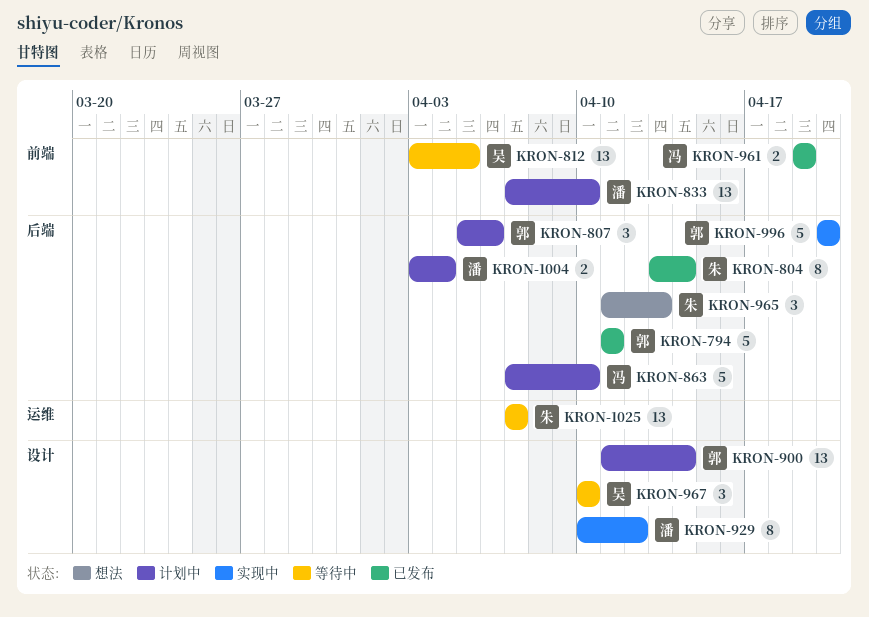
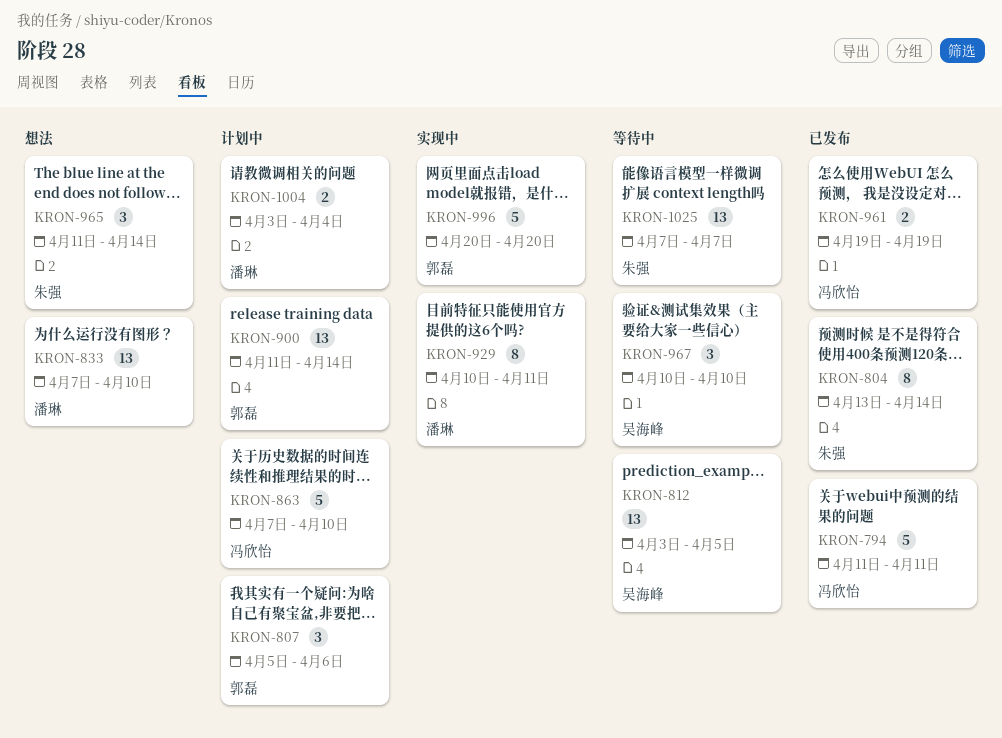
KRON-794, owner: 郭磊 -> 冯欣怡
KRON-833, status: 计划中 -> 想法
KRON-929, due: Apr 12 -> Apr 11
KRON-965, due: Apr 13 -> Apr 14

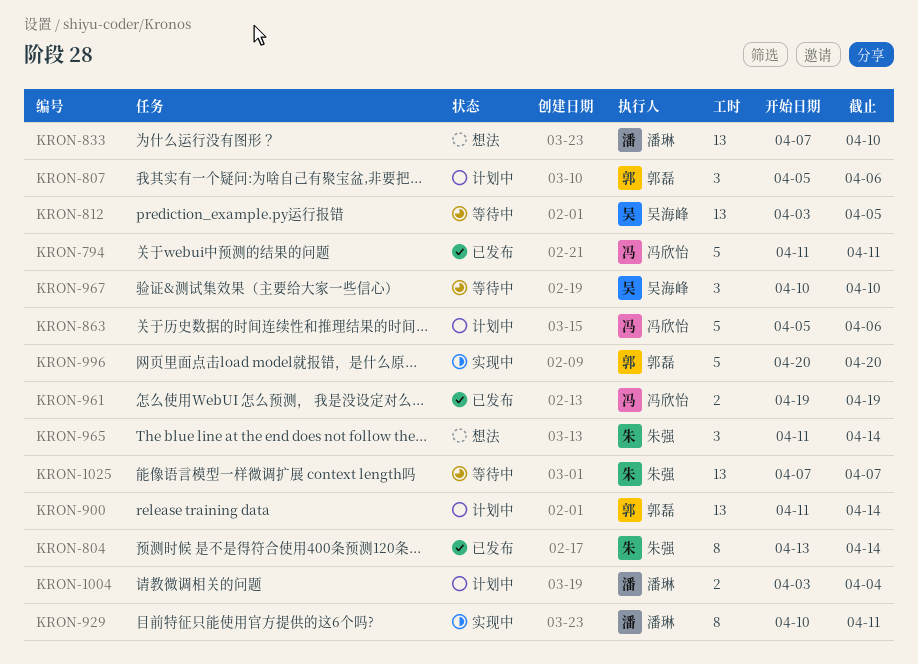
KRON-863, start: Apr 7 -> Apr 5
KRON-863, due: Apr 10 -> Apr 6

